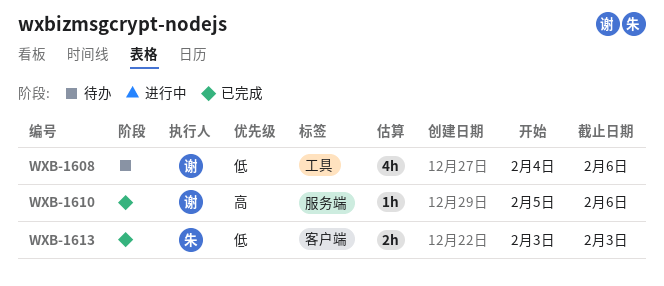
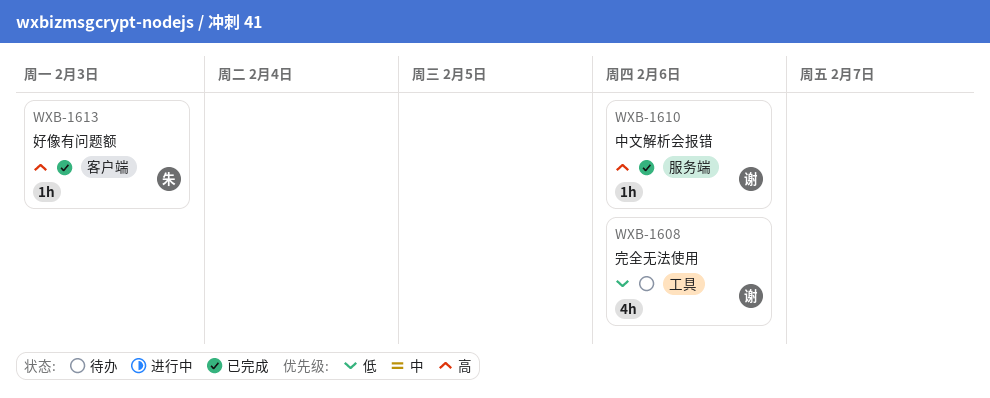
WXB-1613, priority: 低 -> 高
WXB-1613, estimate: 2h -> 1h

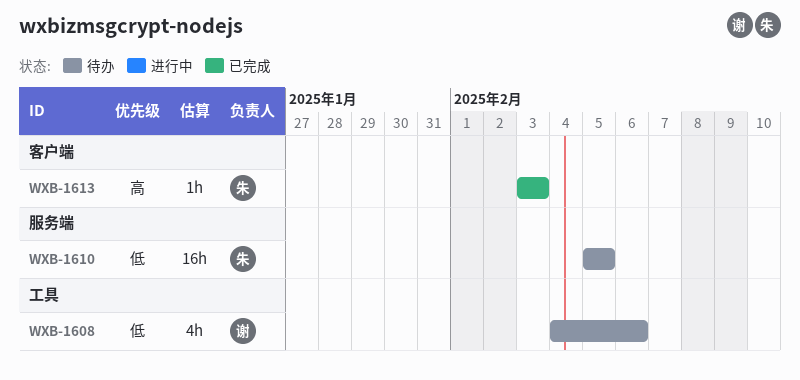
WXB-1610, status: 已完成 -> 待办
WXB-1610, owner: 谢 -> 朱
WXB-1610, priority: 高 -> 低
WXB-1610, estimate: 1h -> 16h
WXB-1610, due: Feb 6 -> Feb 5

